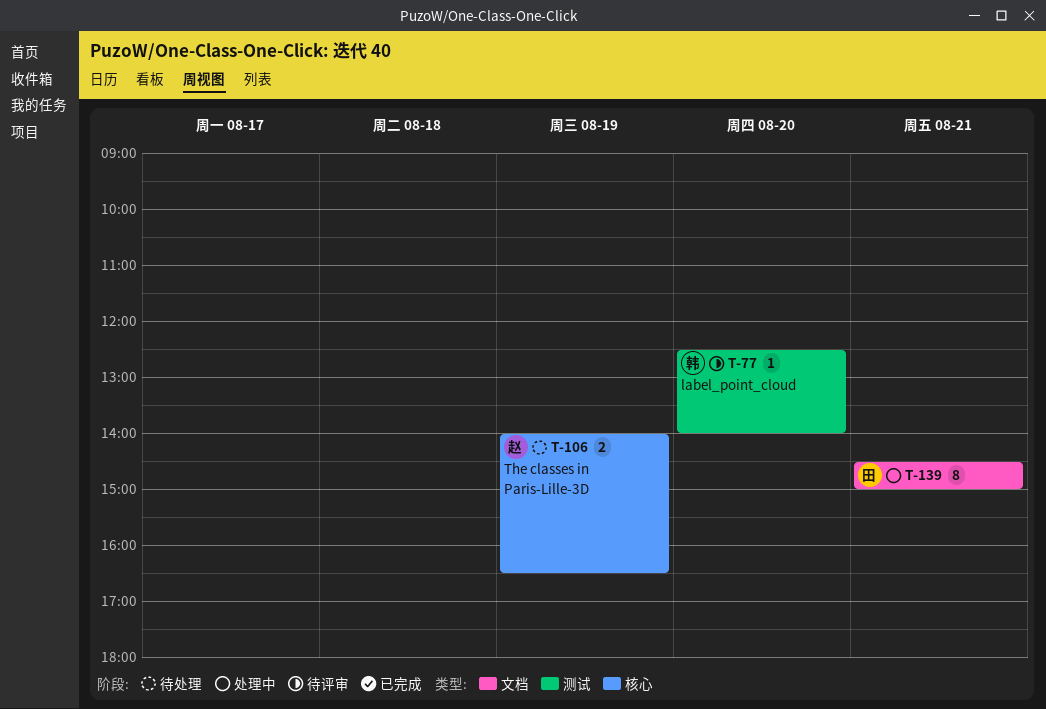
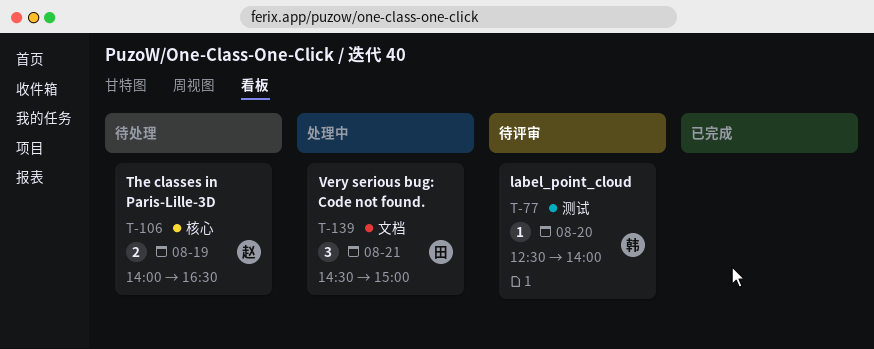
T-139, estimate: 8 -> 3

